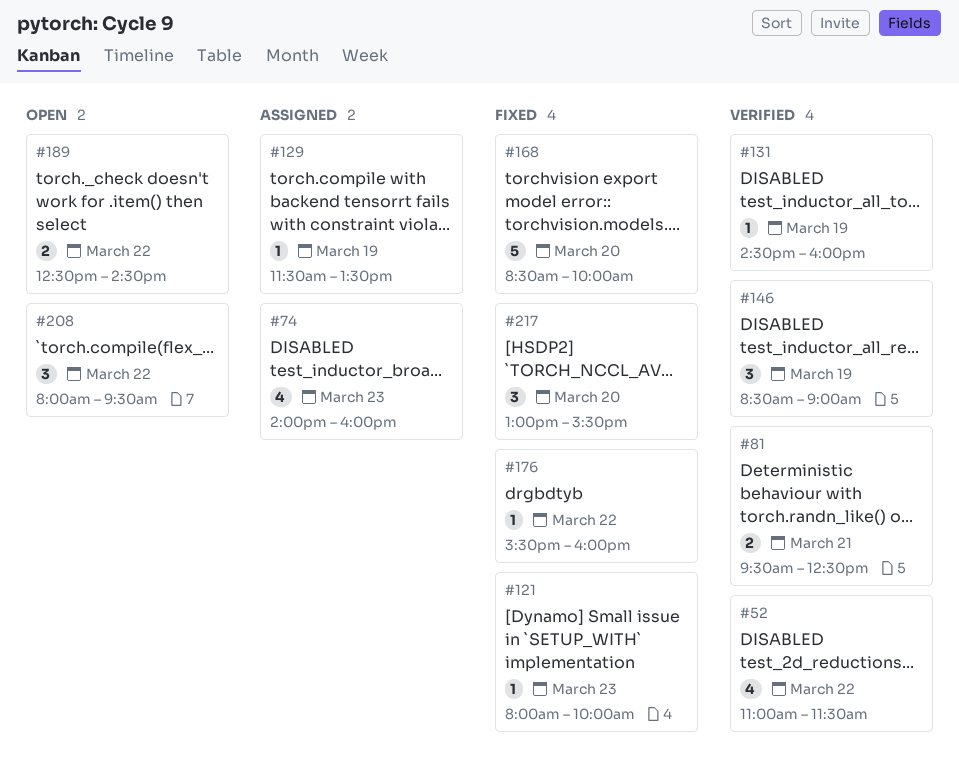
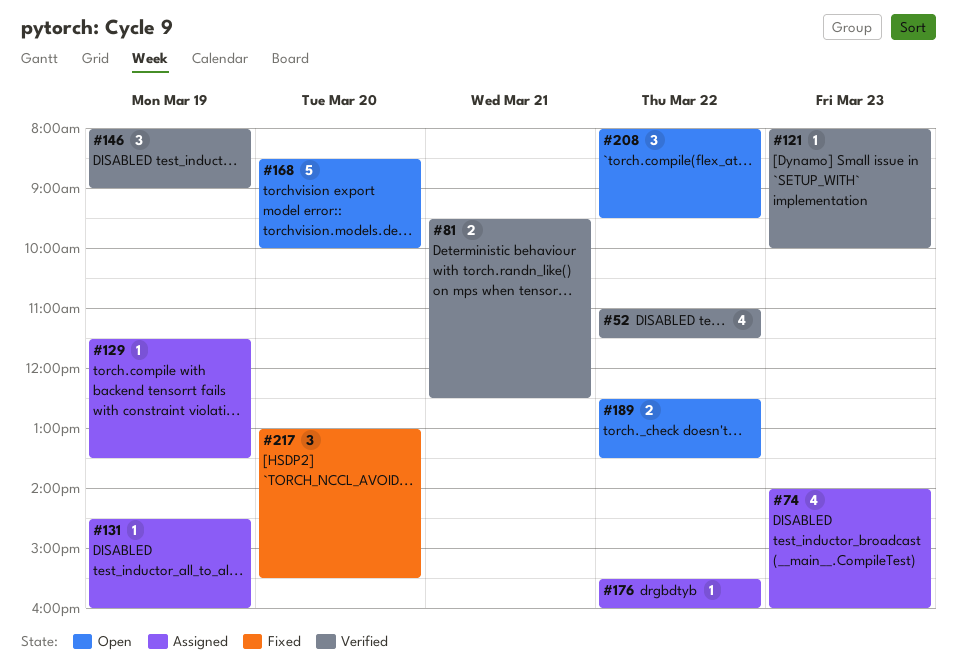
#121, status: Fixed -> Verified
#131, status: Verified -> Assigned
#146, begins: 08:30 -> 08:00
#168, status: Fixed -> Open
#176, status: Fixed -> Assigned
#189, ends: 14:30 -> 13:30

